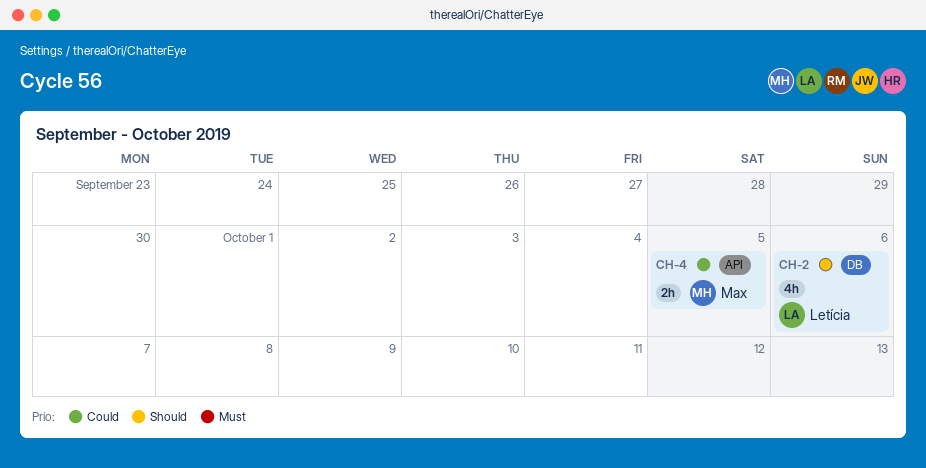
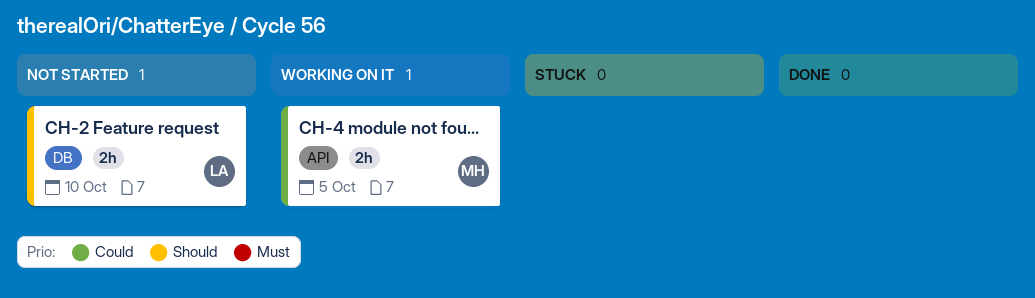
CH-2, estimate: 4h -> 2h
CH-2, due: Oct 6 -> Oct 10

